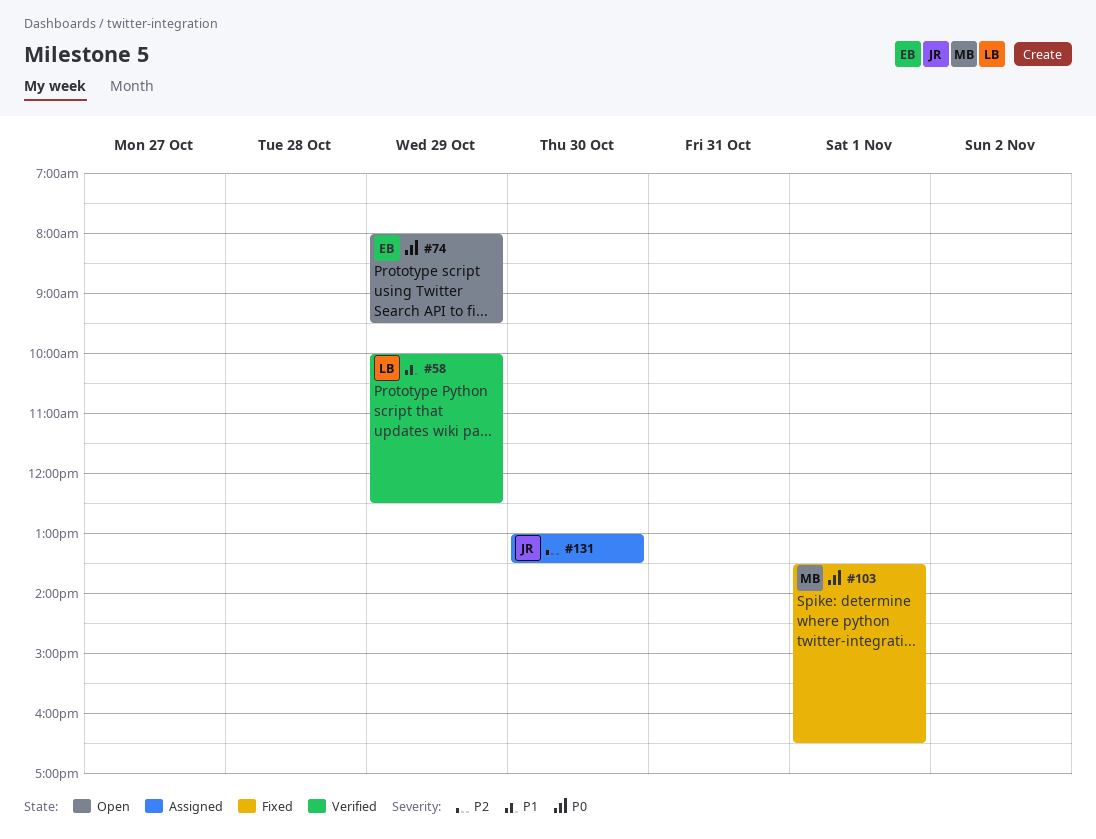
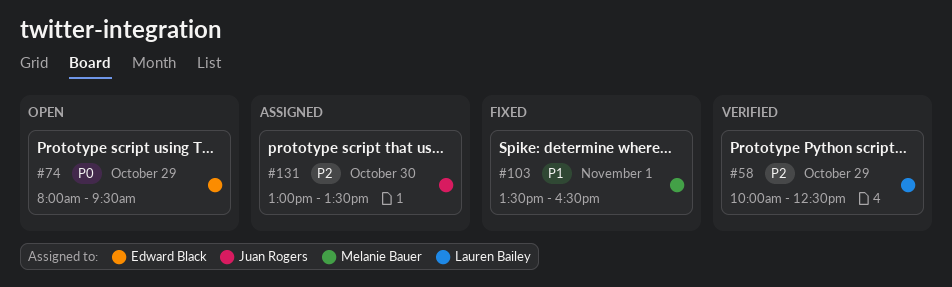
#58, priority: P1 -> P2
#103, priority: P0 -> P1

